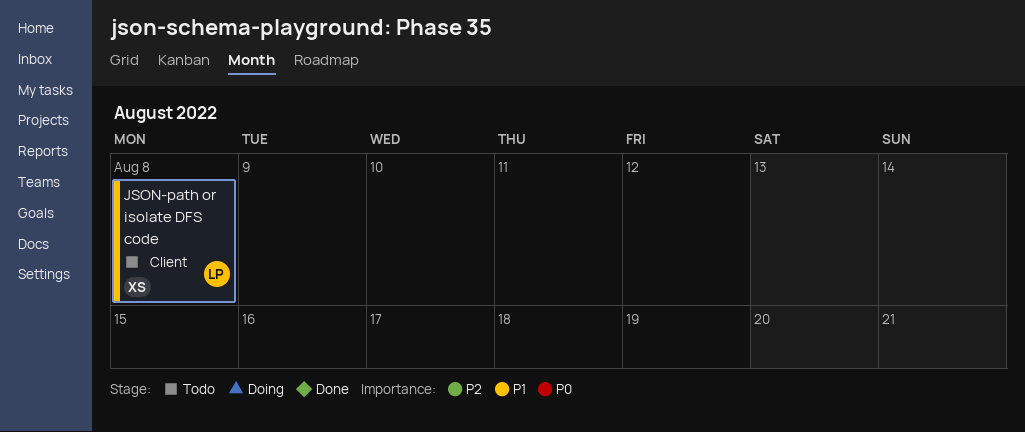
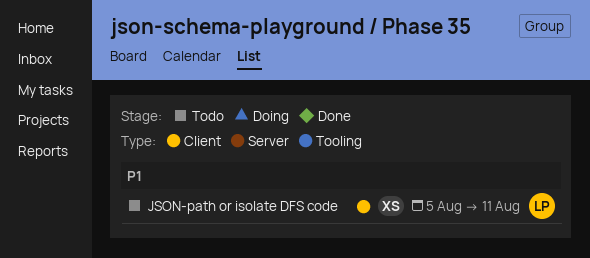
JSON-path or isolate DFS code, due: Aug 8 -> Aug 11

